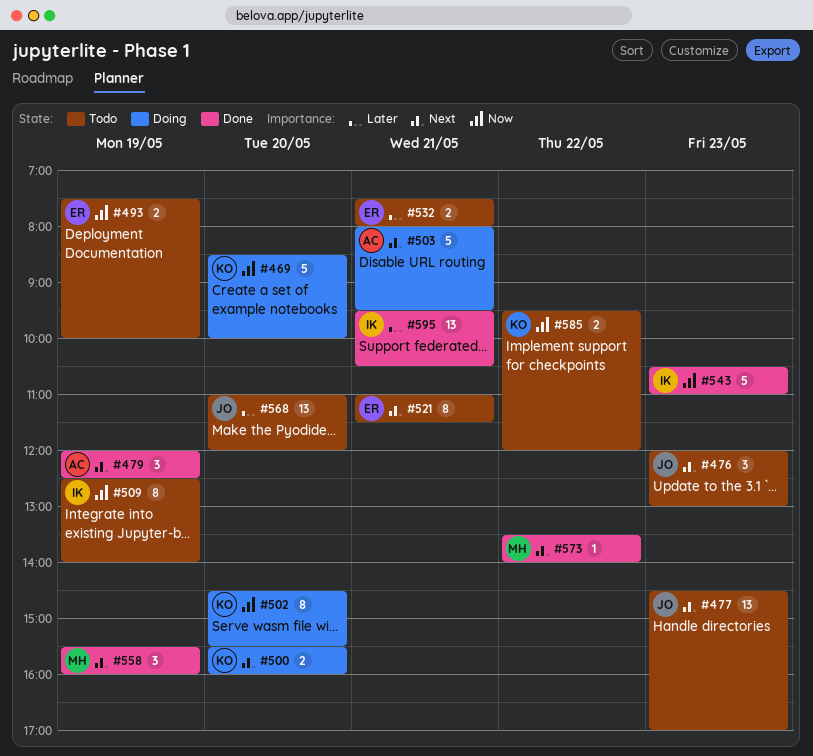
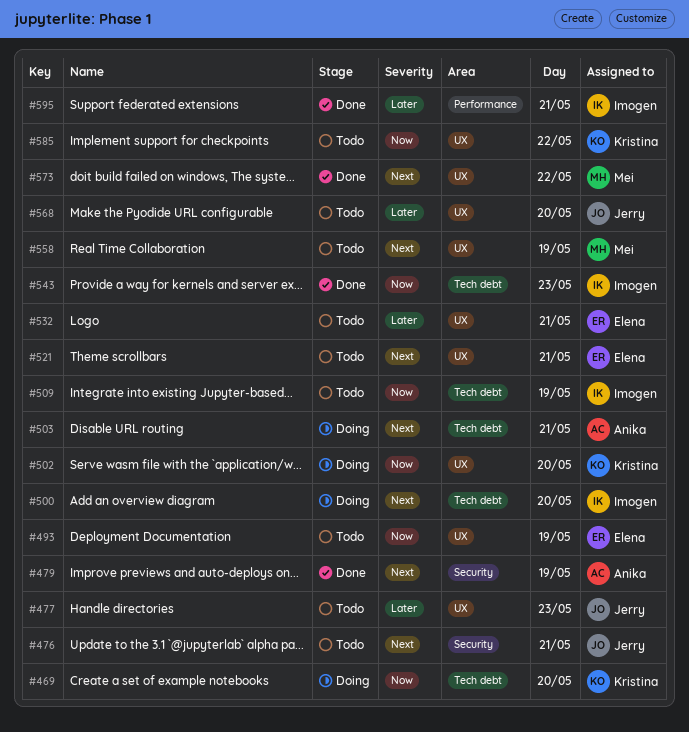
#476, day: May 23 -> May 21
#477, priority: Next -> Later
#500, owner: Kristina -> Imogen
#558, status: Done -> Todo

